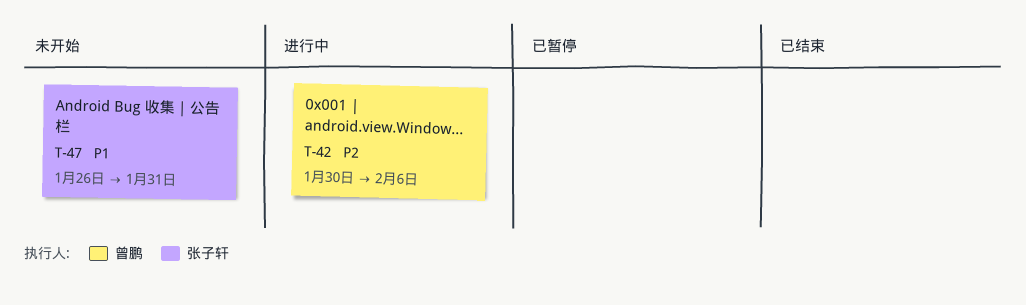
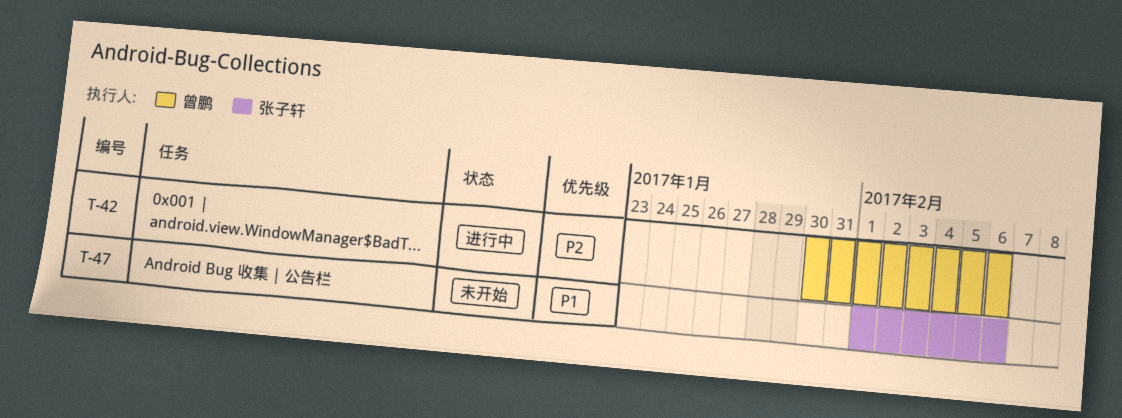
T-47, start: Jan 26 -> Feb 1
T-47, due: Jan 31 -> Feb 6

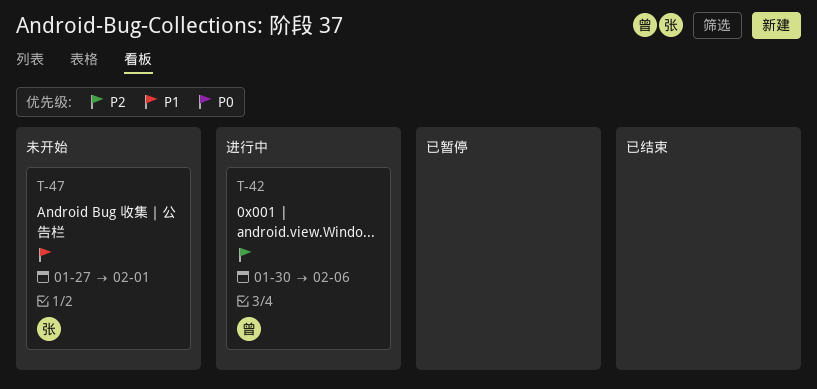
T-47, start: Feb 1 -> Jan 27
T-47, due: Feb 6 -> Feb 1

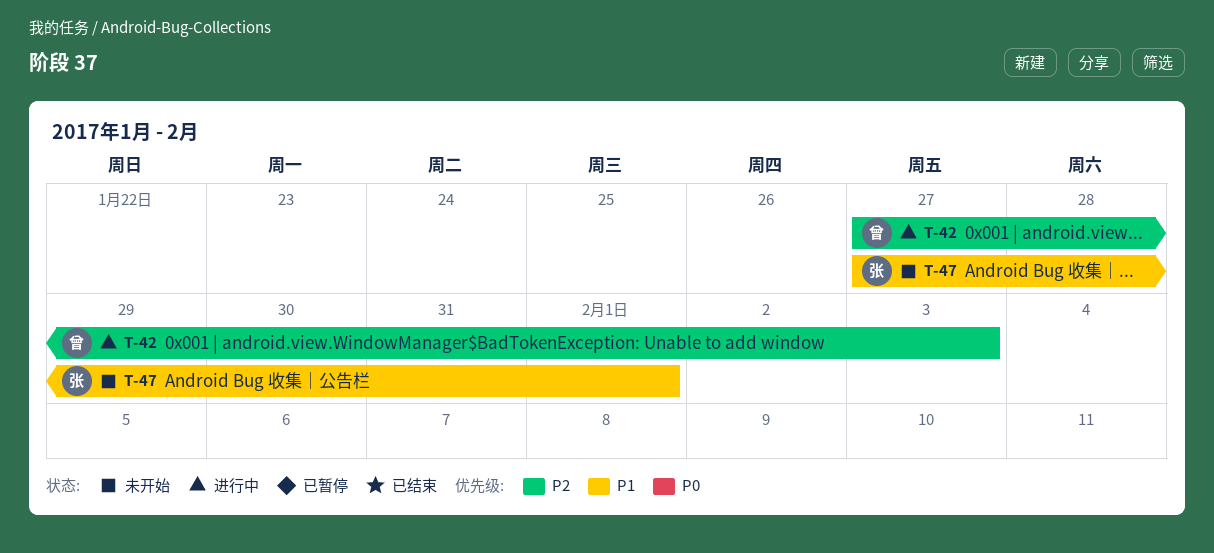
T-42, start: Jan 30 -> Jan 27
T-42, due: Feb 6 -> Feb 3

